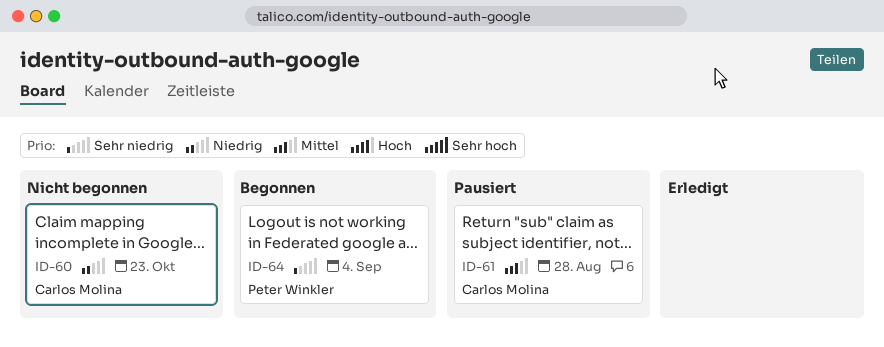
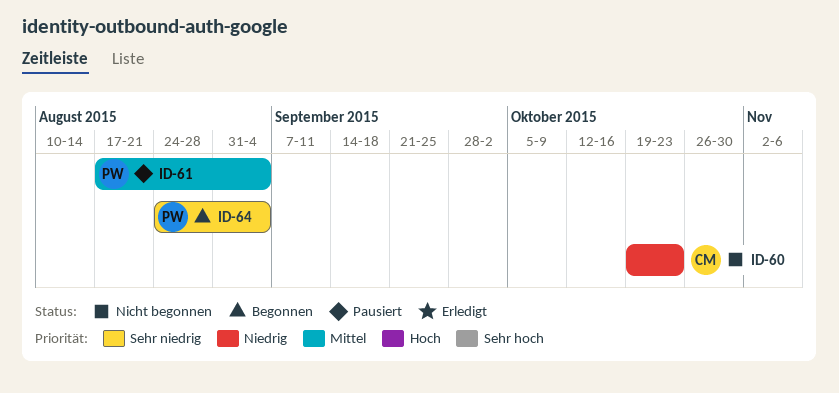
ID-61, owner: Carlos Molina -> Peter Winkler
ID-61, due: Aug 28 -> Sep 4

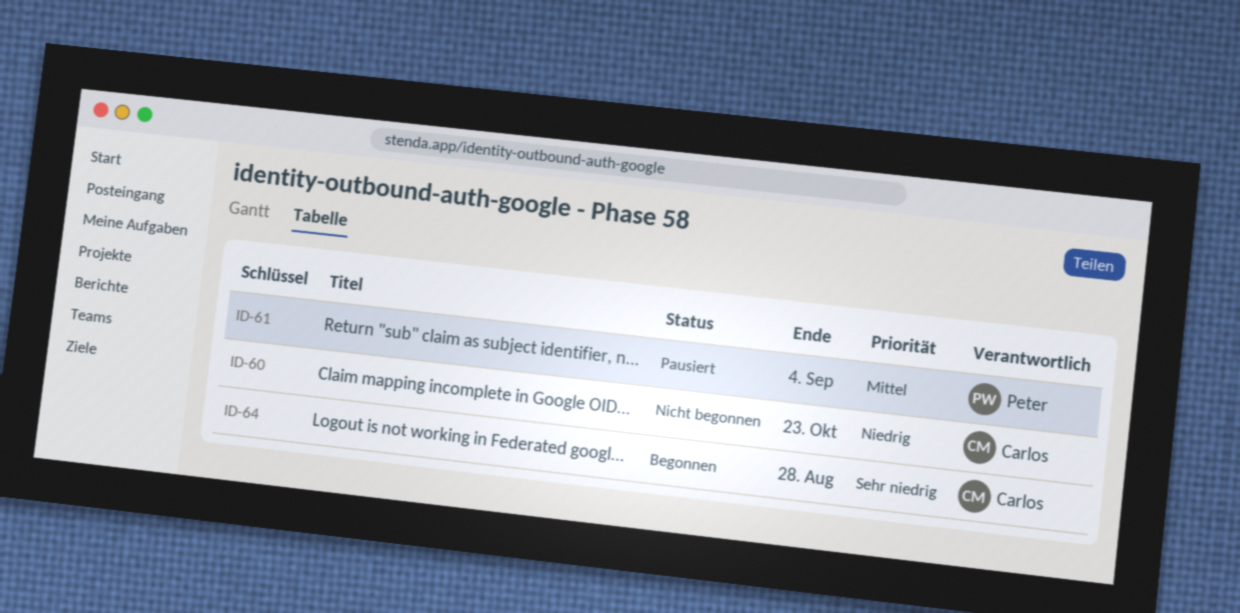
ID-64, owner: Peter -> Carlos
ID-64, due: Sep 4 -> Aug 28

